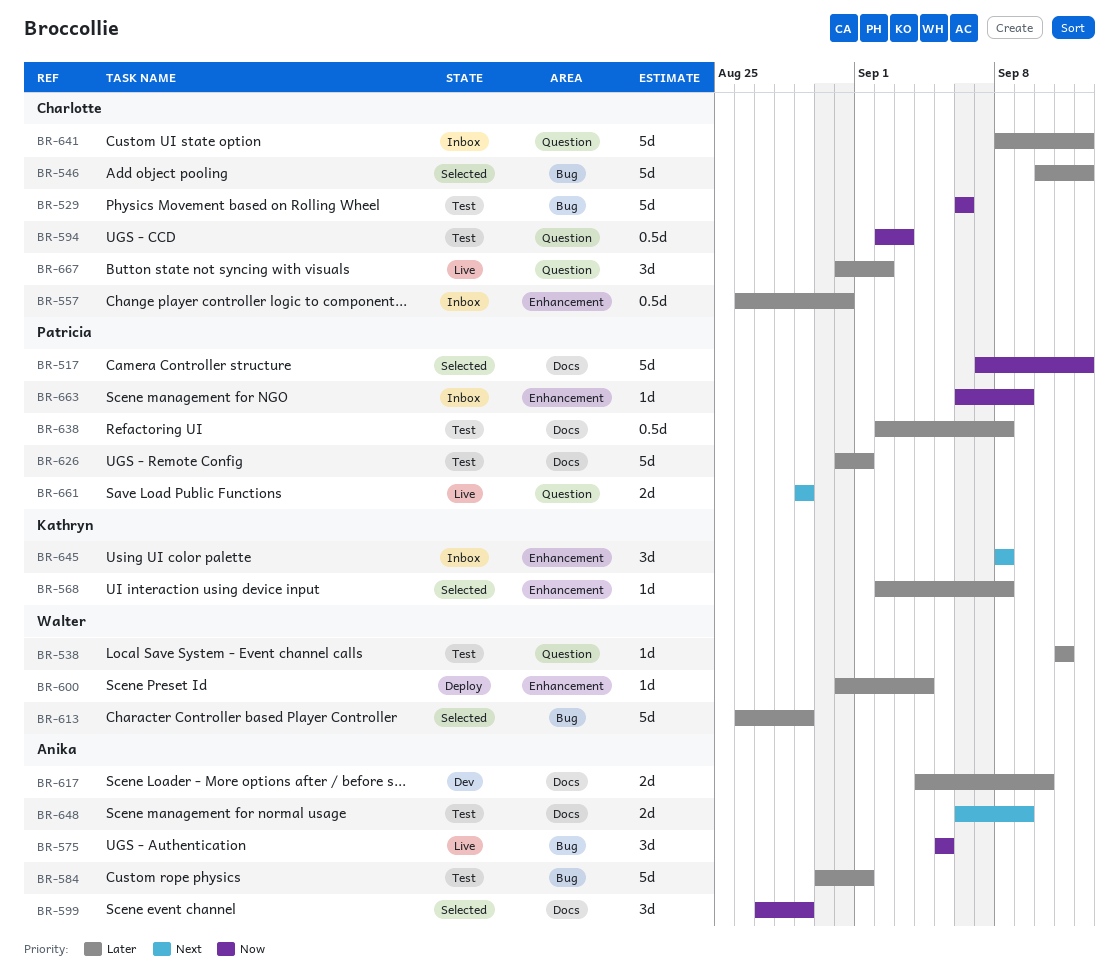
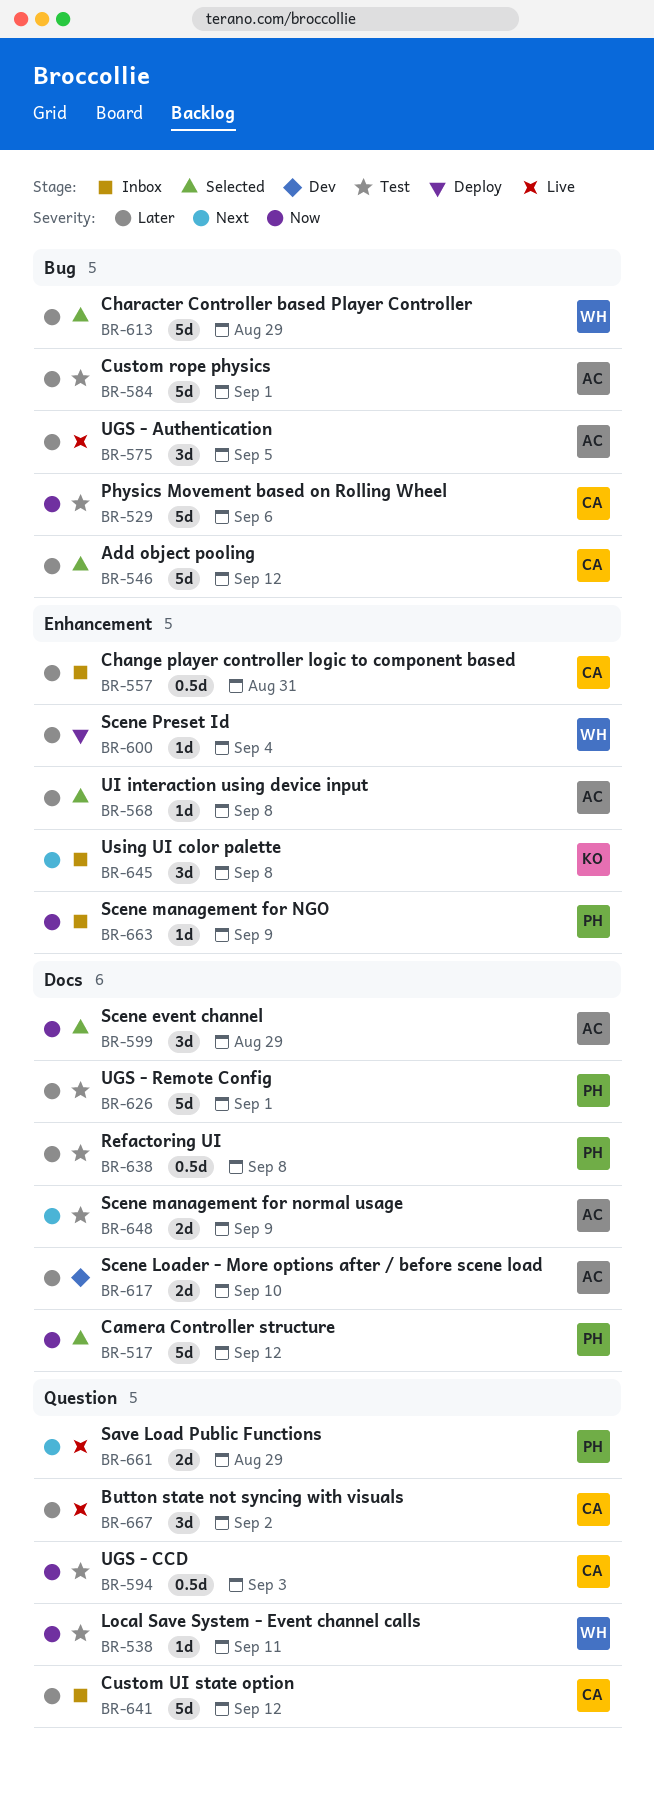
BR-538, priority: Later -> Now
BR-568, owner: Kathryn -> Anika
BR-575, priority: Now -> Later

